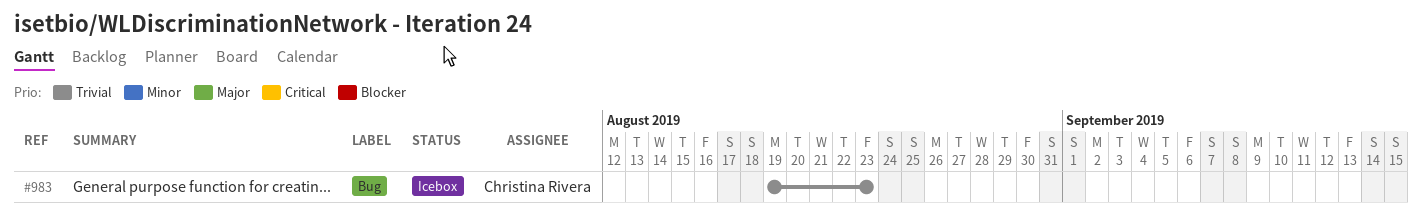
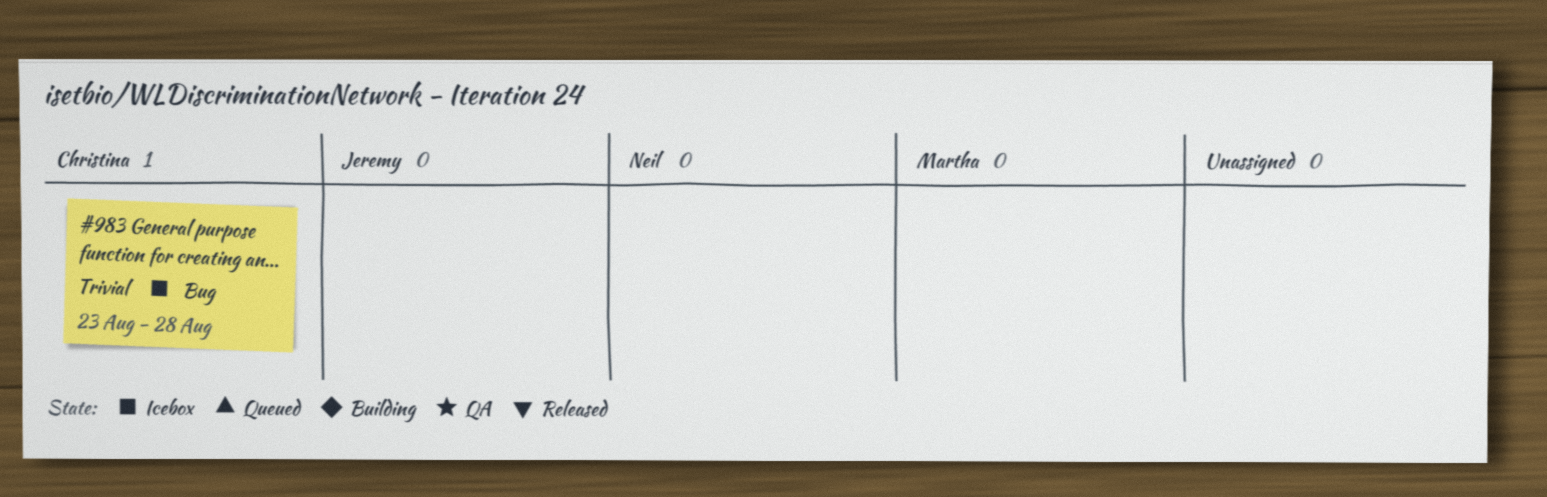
#983, start: Aug 19 -> Aug 23
#983, due: Aug 23 -> Aug 28

